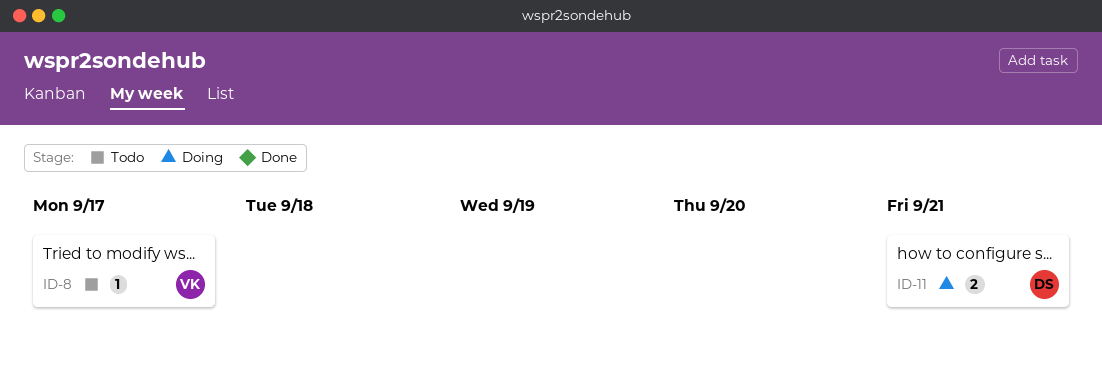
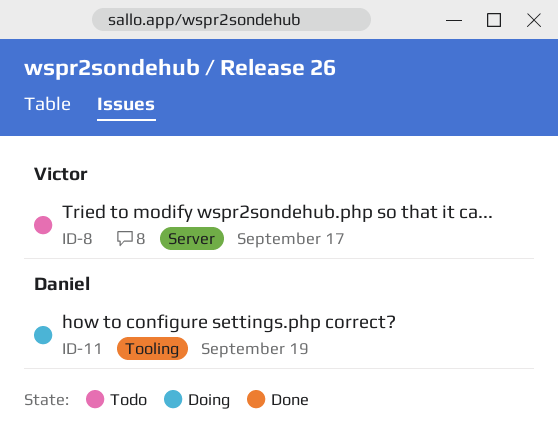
ID-11, due: Sep 21 -> Sep 19

